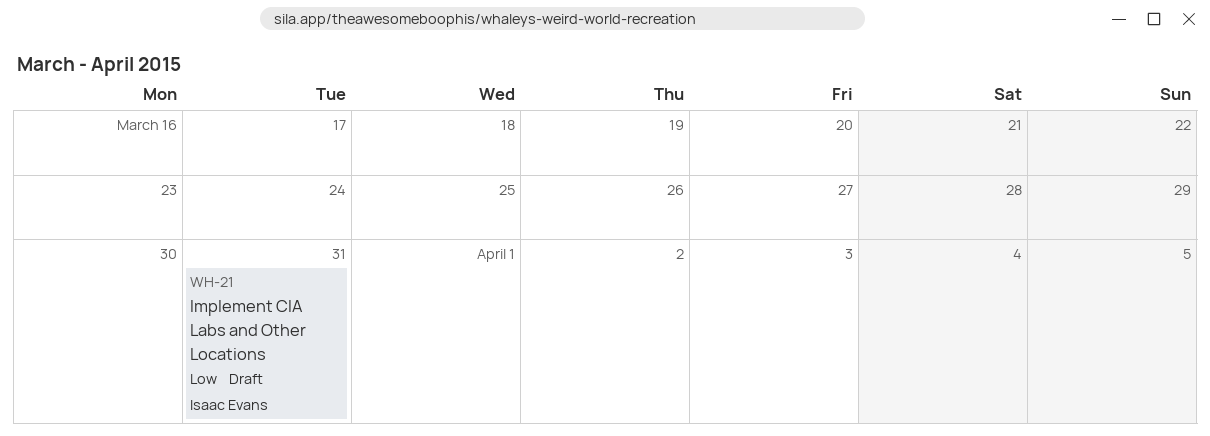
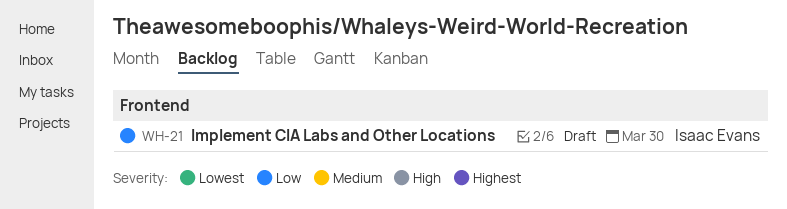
WH-21, due: Mar 31 -> Mar 30

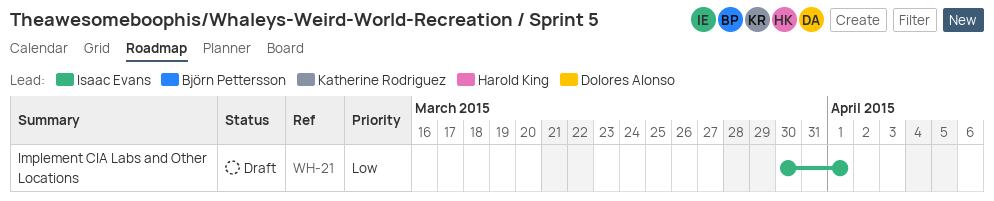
WH-21, due: Mar 30 -> Apr 1

